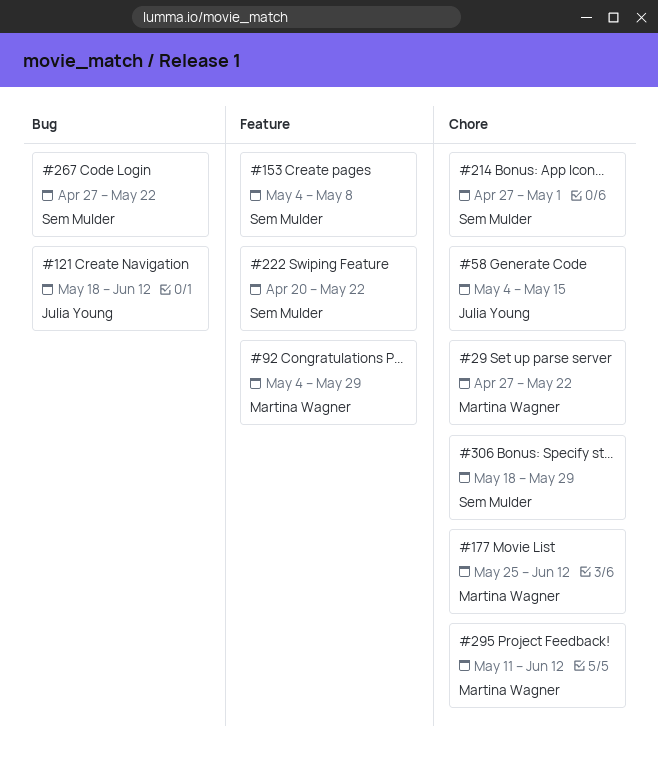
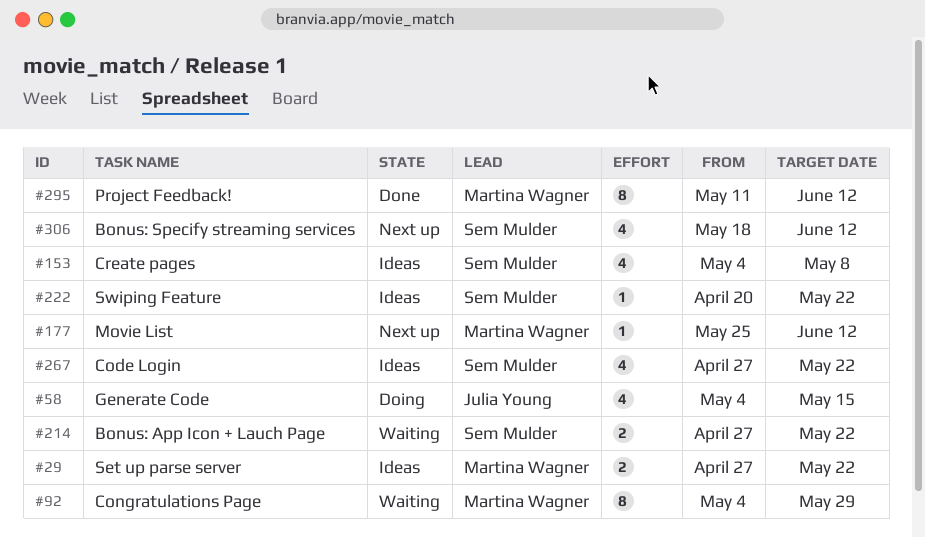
#121: present -> none
#214, due: May 1 -> May 22
#306, due: May 29 -> Jun 12

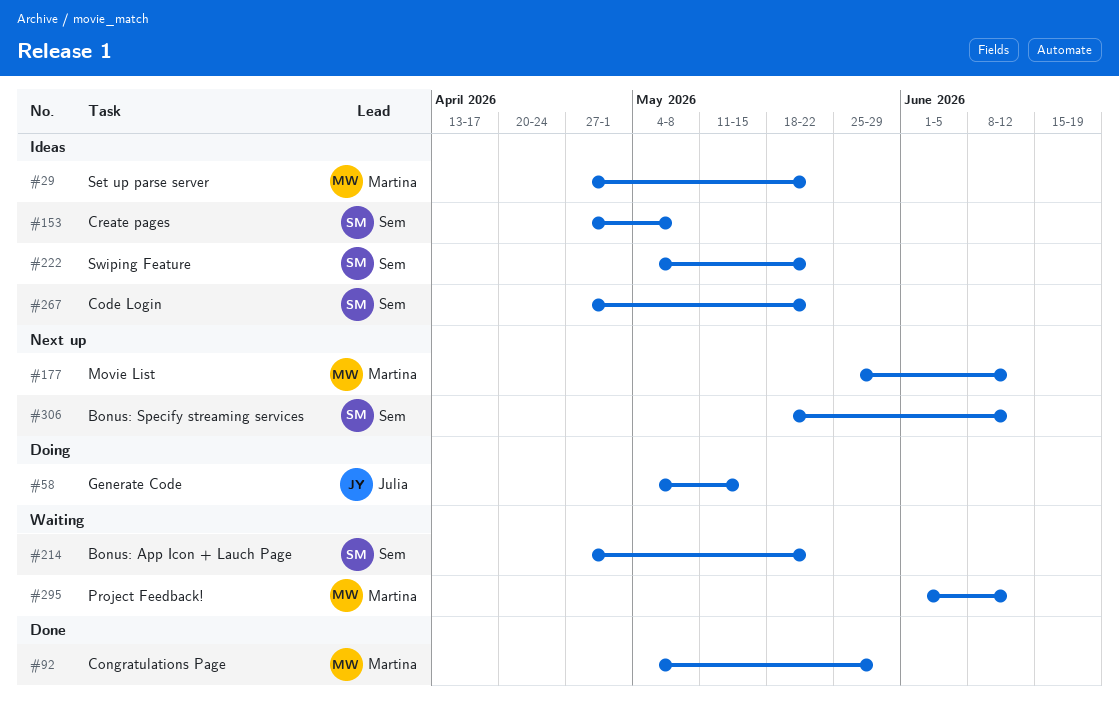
#92, status: Waiting -> Done
#153, start: May 4 -> Apr 27
#222, start: Apr 20 -> May 4
#295, status: Done -> Waiting
#295, start: May 11 -> Jun 1

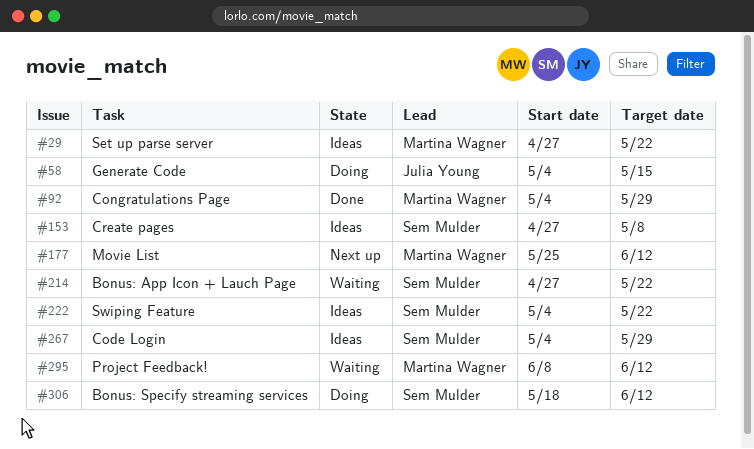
#267, start: Apr 27 -> May 4
#267, due: May 22 -> May 29
#295, start: Jun 1 -> Jun 8
#306, status: Next up -> Doing

